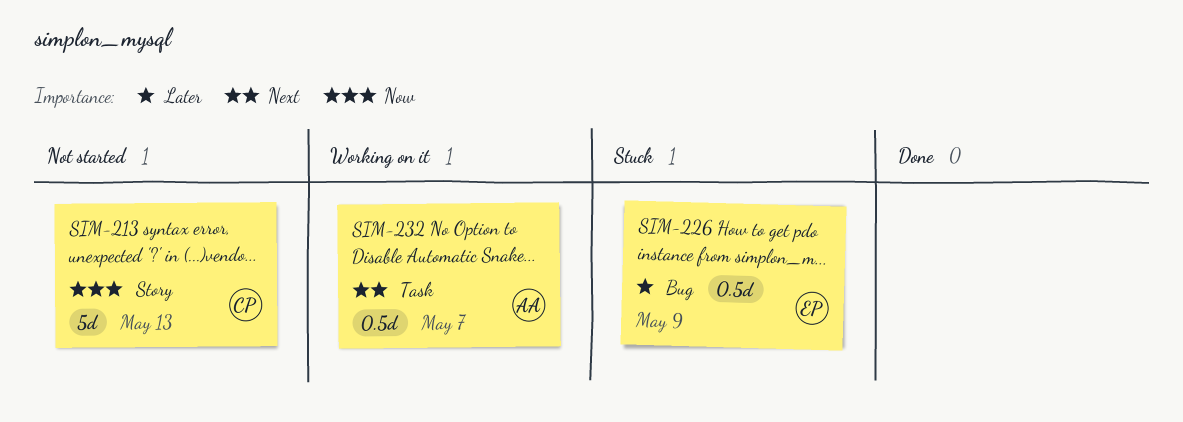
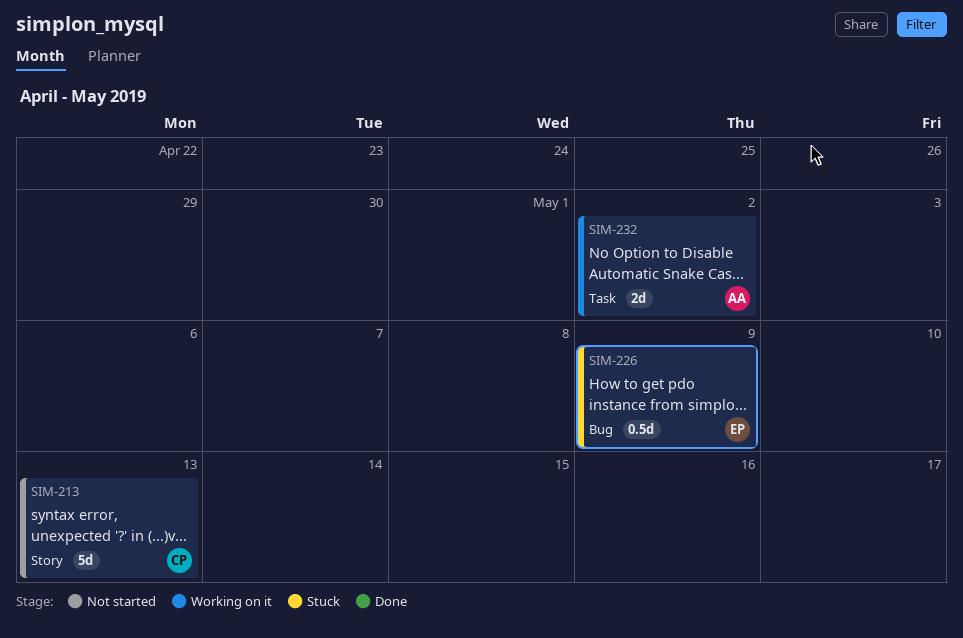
SIM-232, estimate: 0.5d -> 2d
SIM-232, due: May 7 -> May 2

